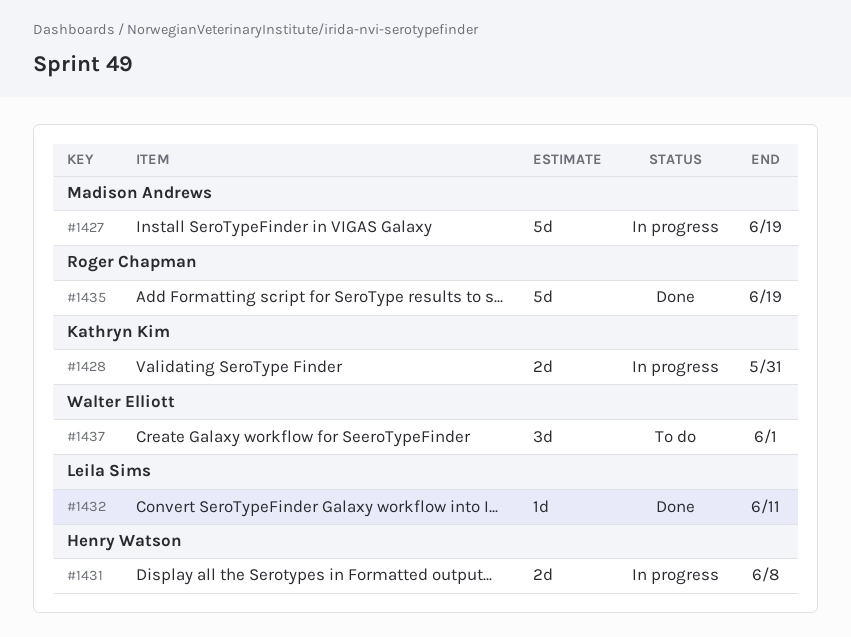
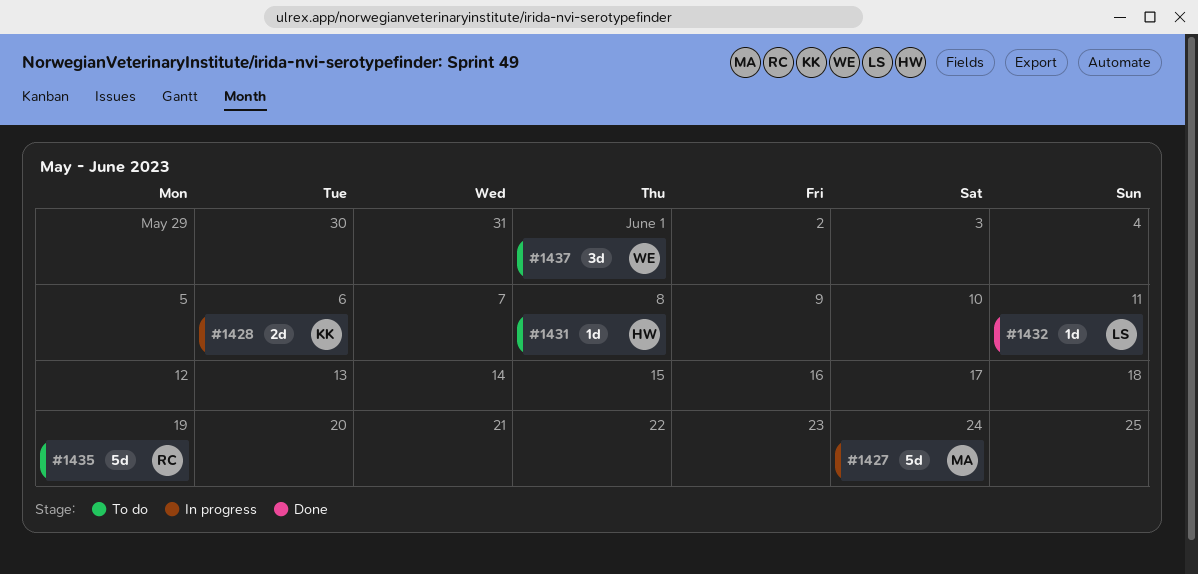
#1427, due: Jun 19 -> Jun 24
#1428, due: May 31 -> Jun 6
#1431, status: In progress -> To do
#1431, estimate: 2d -> 1d
#1435, status: Done -> To do

